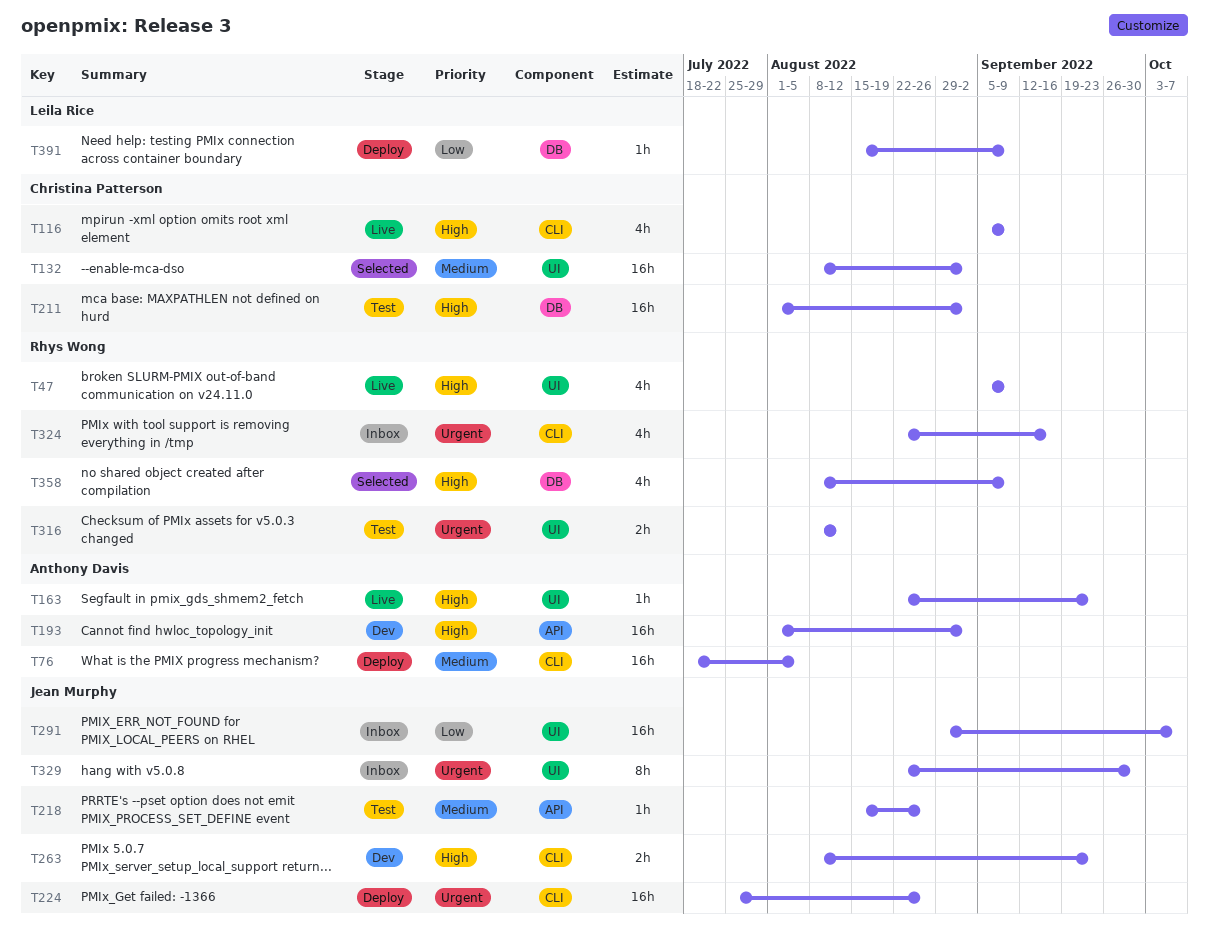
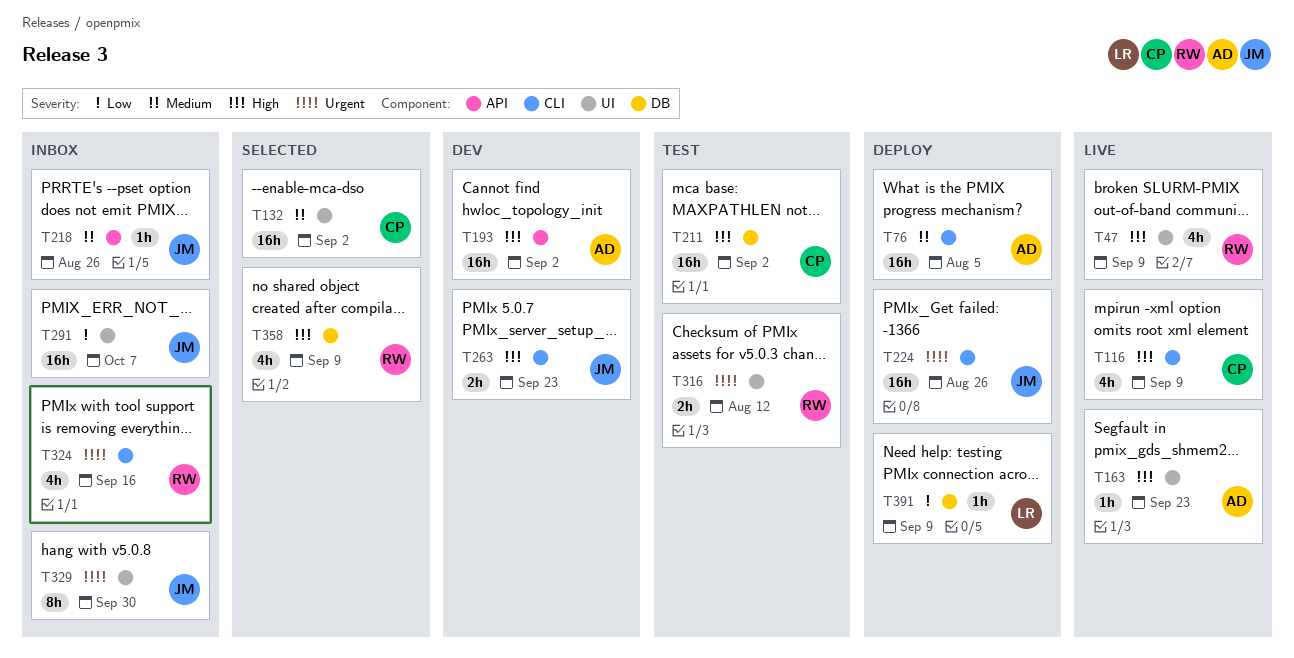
T218, status: Test -> Inbox

